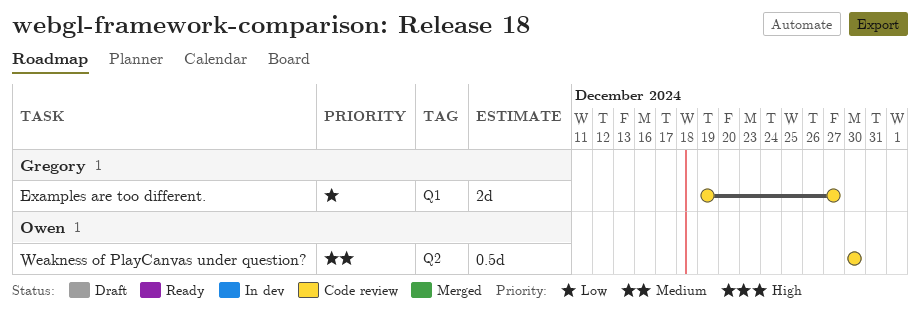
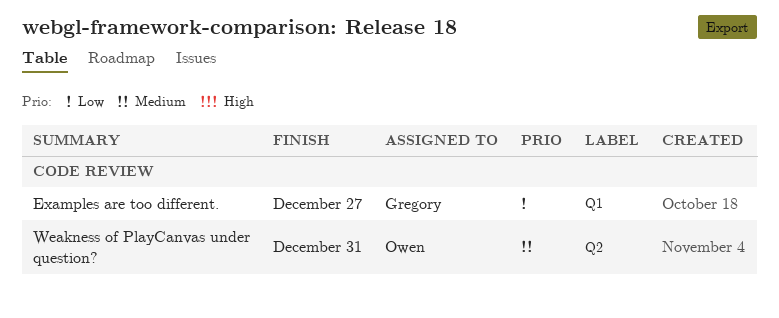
Weakness of PlayCanvas under question?, due: Dec 30 -> Dec 31

